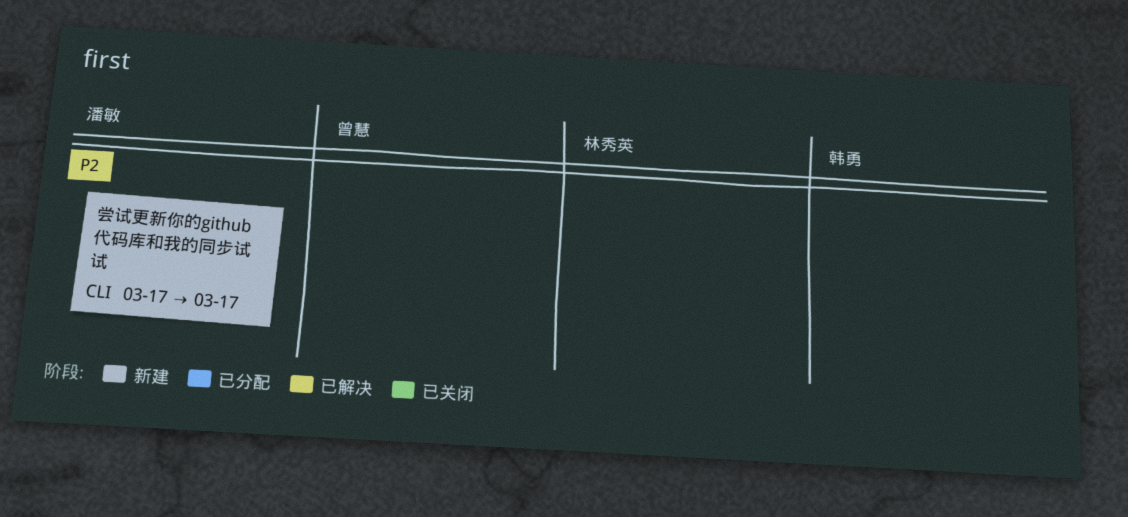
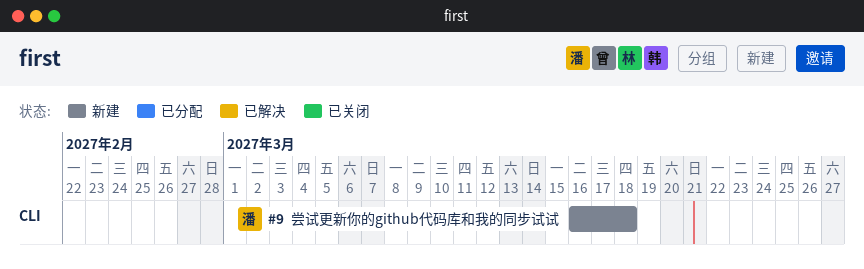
尝试更新你的github代码库和我的同步试试, start: Mar 17 -> Mar 16
尝试更新你的github代码库和我的同步试试, due: Mar 17 -> Mar 18

